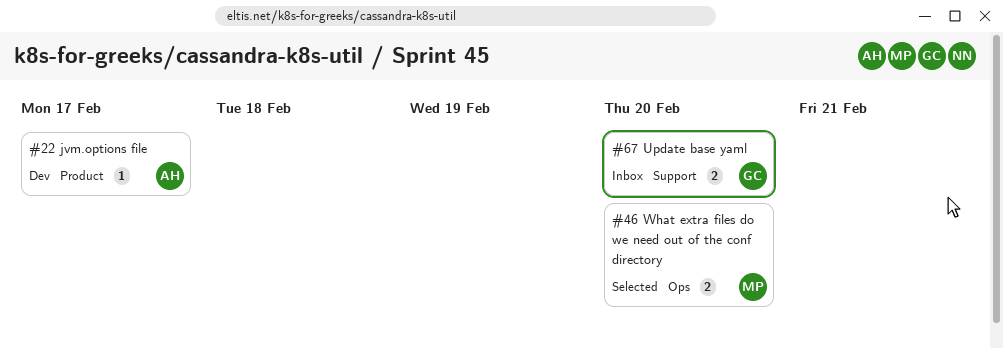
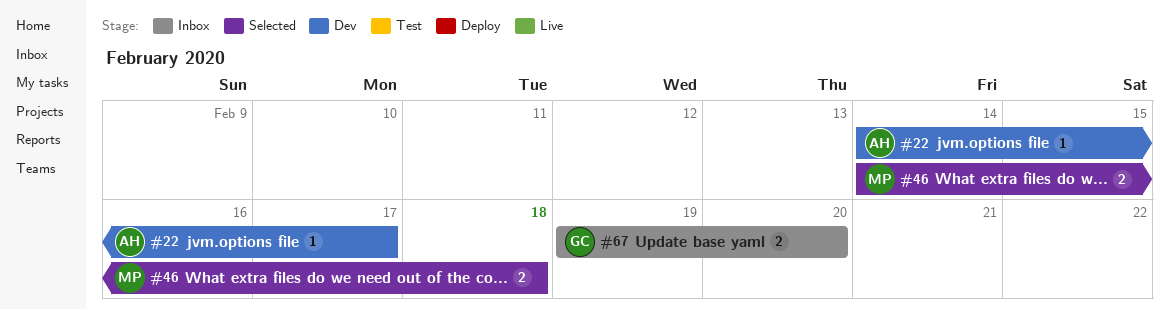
#46, due: Feb 20 -> Feb 18

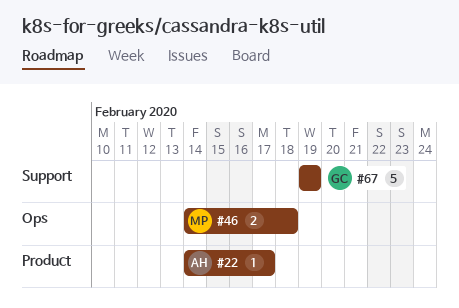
#67, estimate: 2 -> 5
#67, due: Feb 20 -> Feb 19

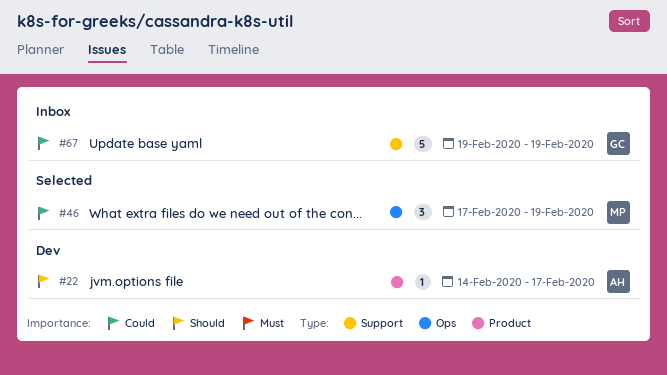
#46, estimate: 2 -> 3
#46, start: Feb 14 -> Feb 17
#46, due: Feb 18 -> Feb 19

